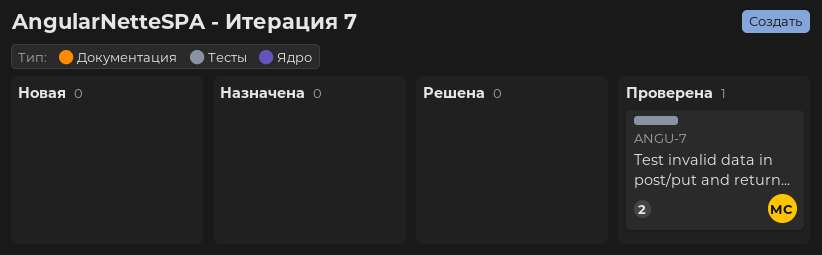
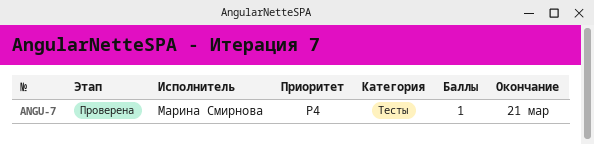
ANGU-7, estimate: 2 -> 1

